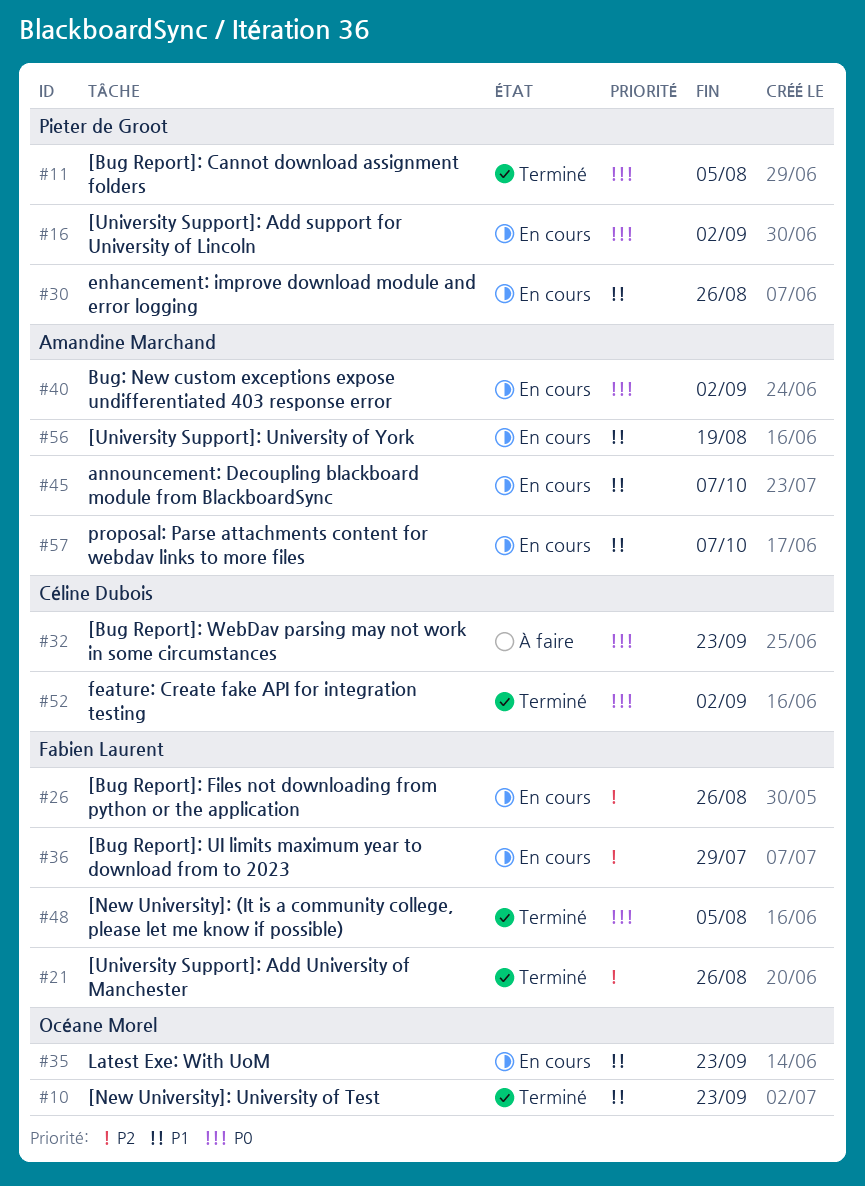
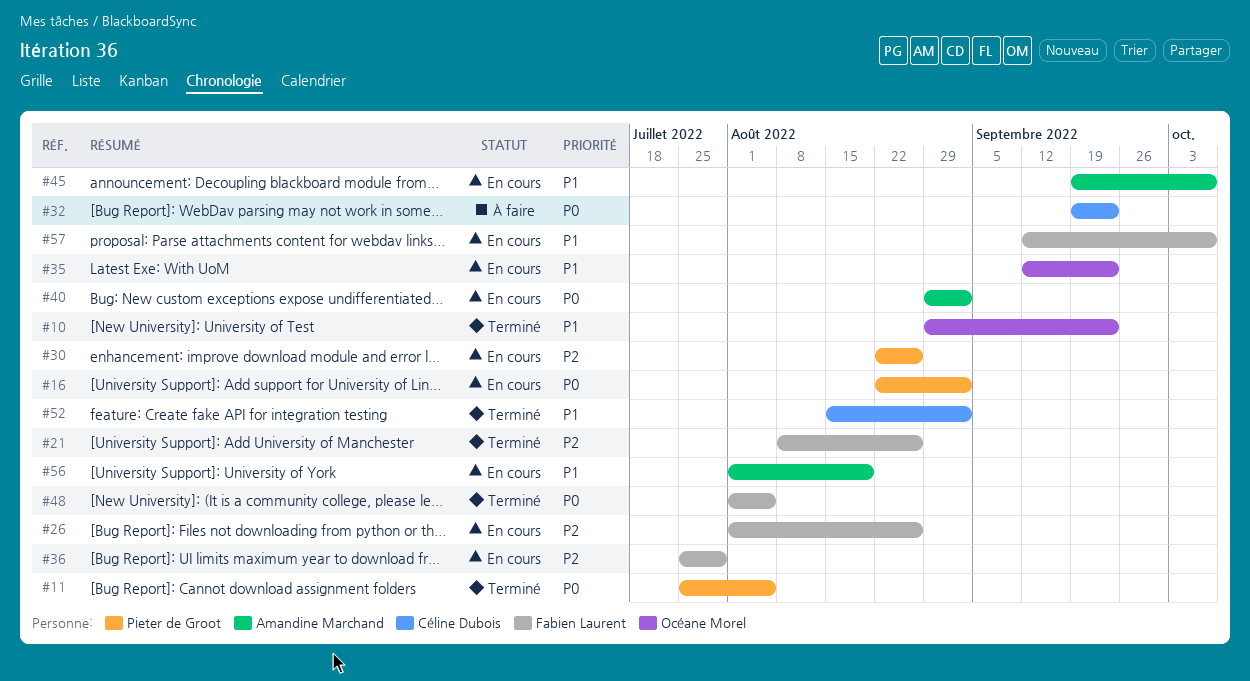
#30, priority: P1 -> P2
#52, priority: P0 -> P1
#57, owner: Amandine Marchand -> Fabien Laurent

